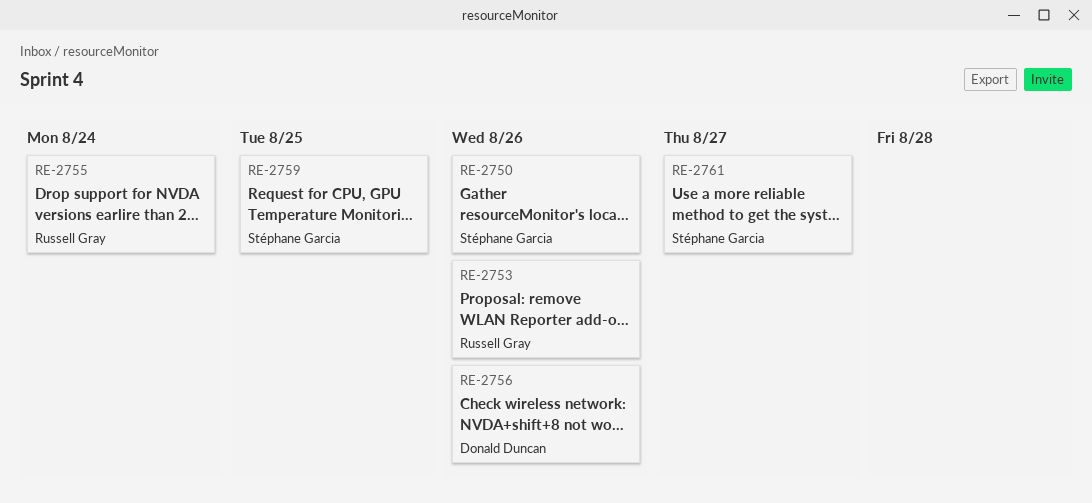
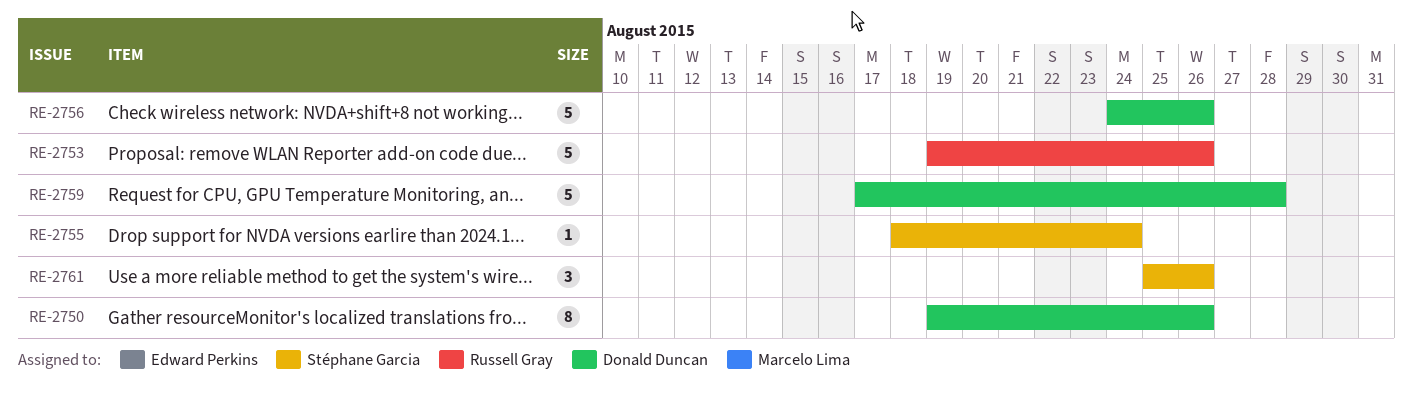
RE-2750, owner: Stéphane Garcia -> Donald Duncan
RE-2755, owner: Russell Gray -> Stéphane Garcia
RE-2759, owner: Stéphane Garcia -> Donald Duncan
RE-2759, due: Aug 25 -> Aug 28
RE-2761, due: Aug 27 -> Aug 26

